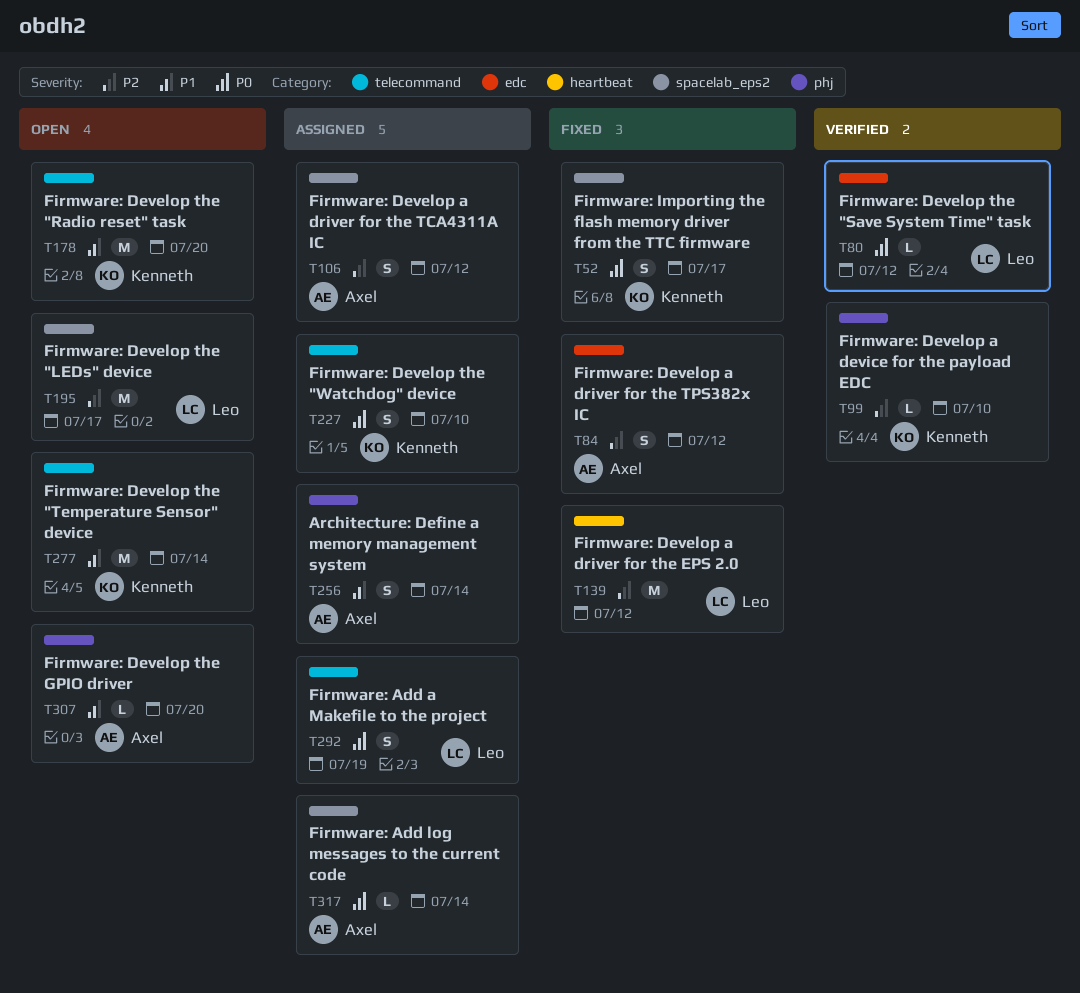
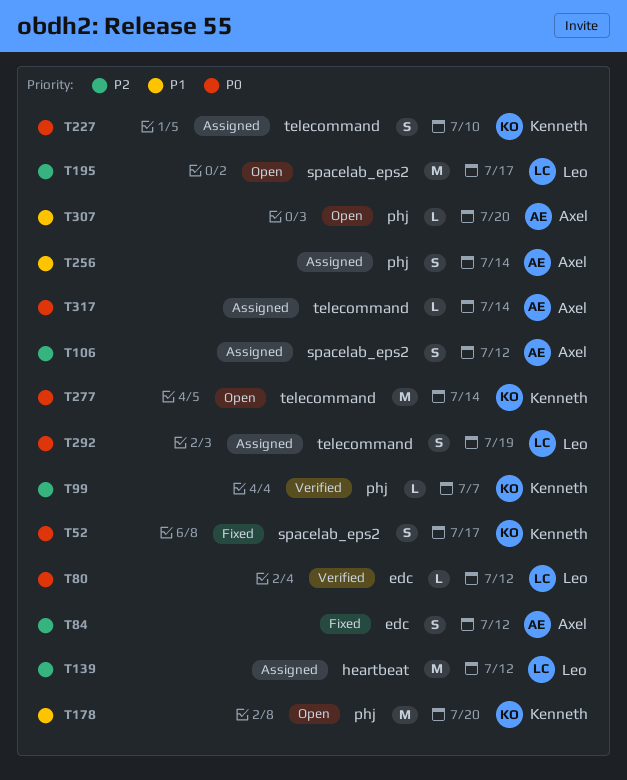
T99, due: Jul 10 -> Jul 7
T139, status: Fixed -> Assigned
T178, label: telecommand -> phj
T277, priority: P1 -> P0
T317, label: spacelab_eps2 -> telecommand

